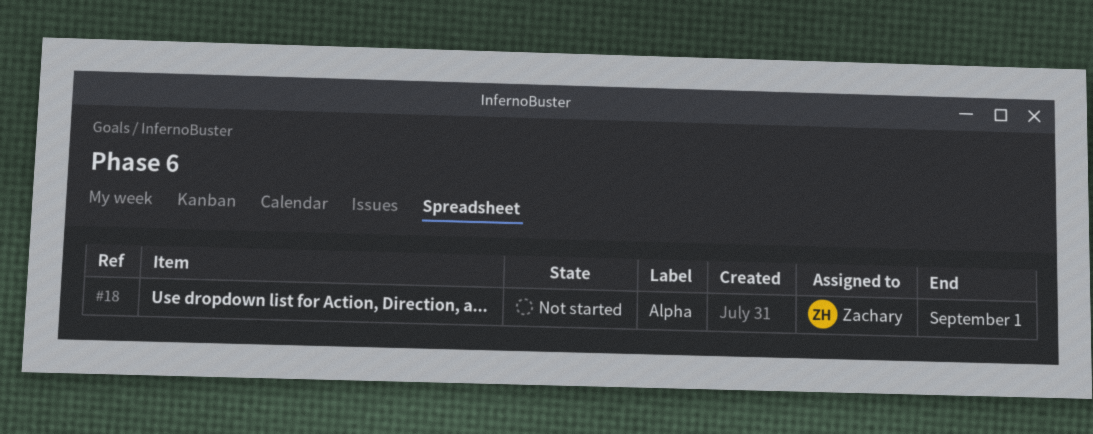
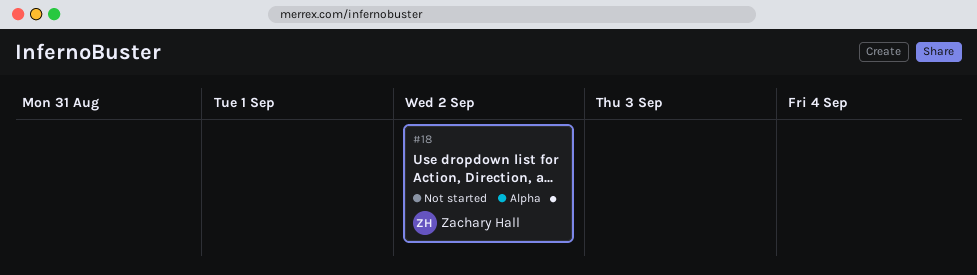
#18, due: Sep 1 -> Sep 2

